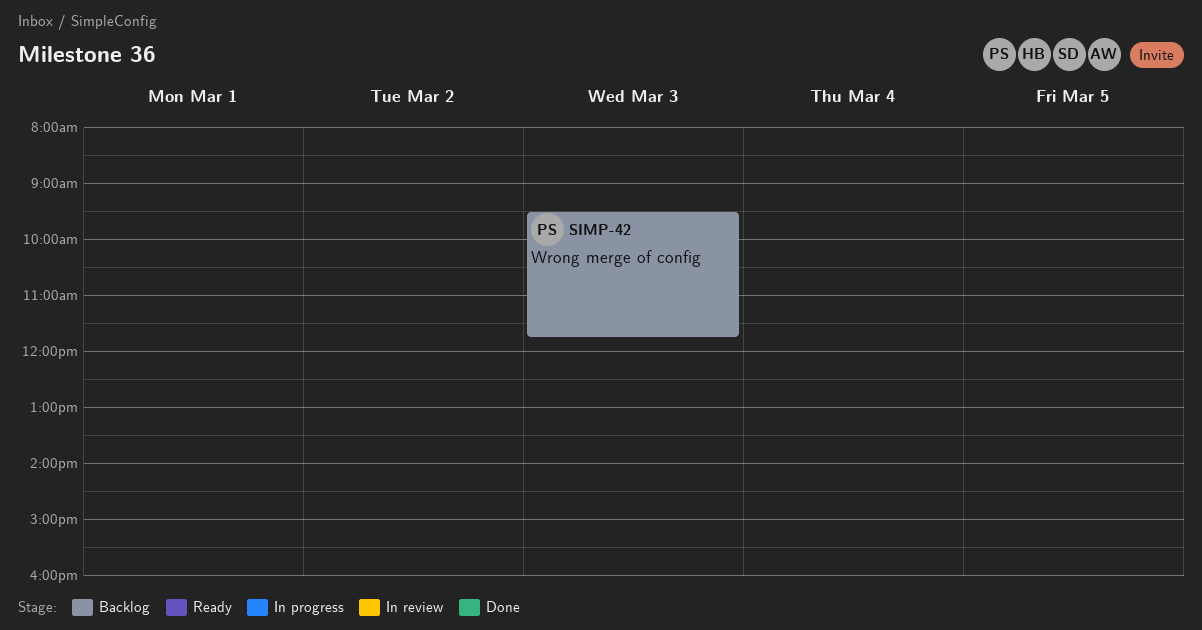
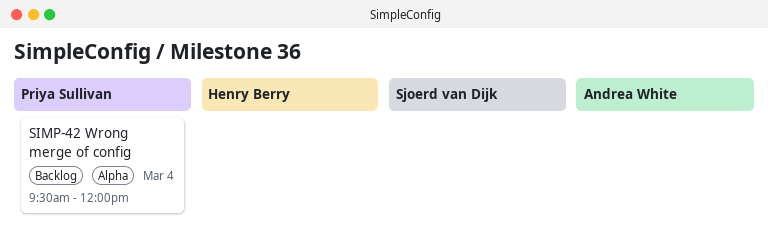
SIMP-42, day: Mar 3 -> Mar 4
SIMP-42, ends: 11:45 -> 12:00

